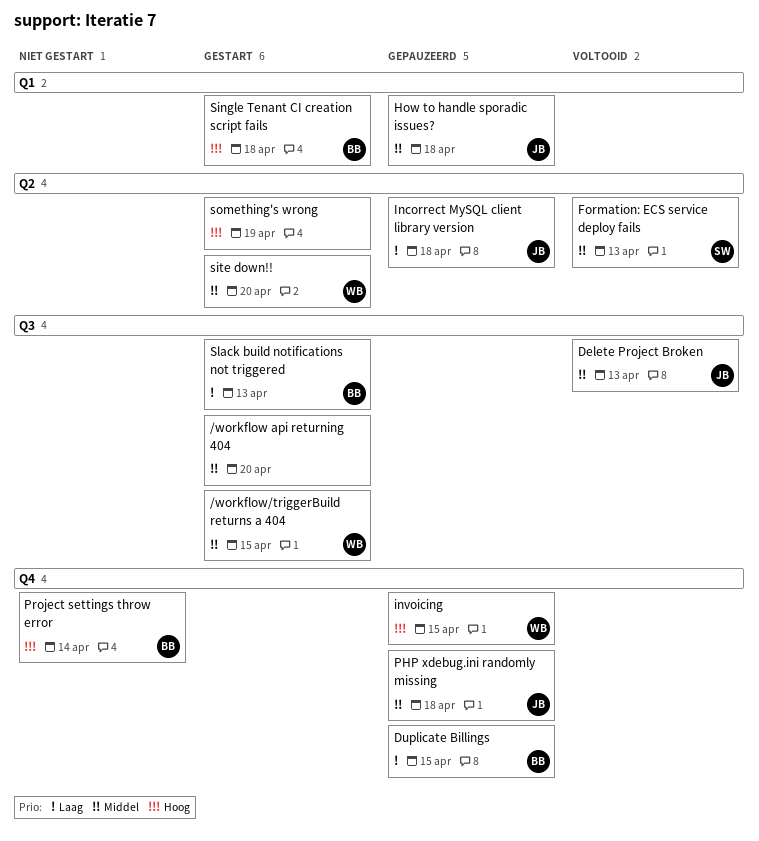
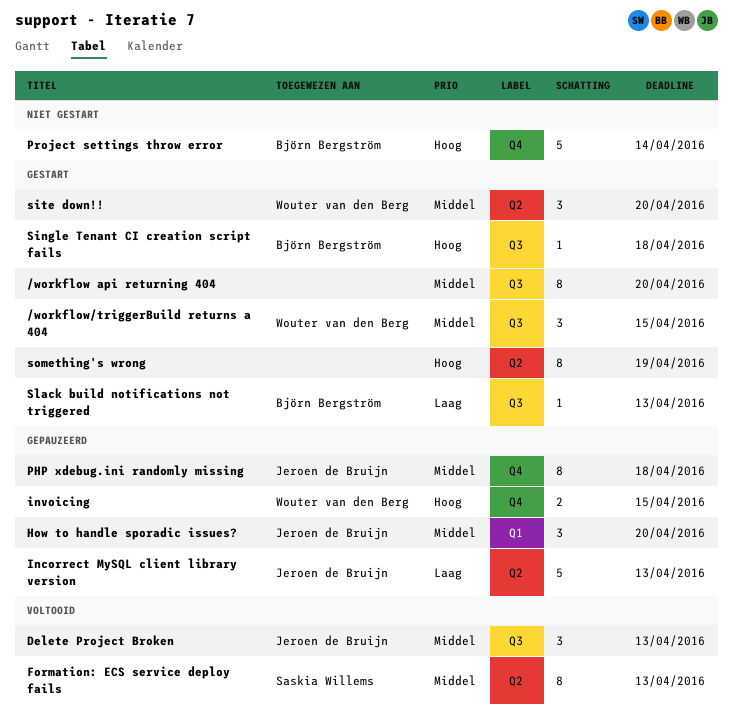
Duplicate Billings: present -> none
How to handle sporadic issues?, due: Apr 18 -> Apr 20
Incorrect MySQL client library version, due: Apr 18 -> Apr 13
Single Tenant CI creation script fails, label: Q1 -> Q3

